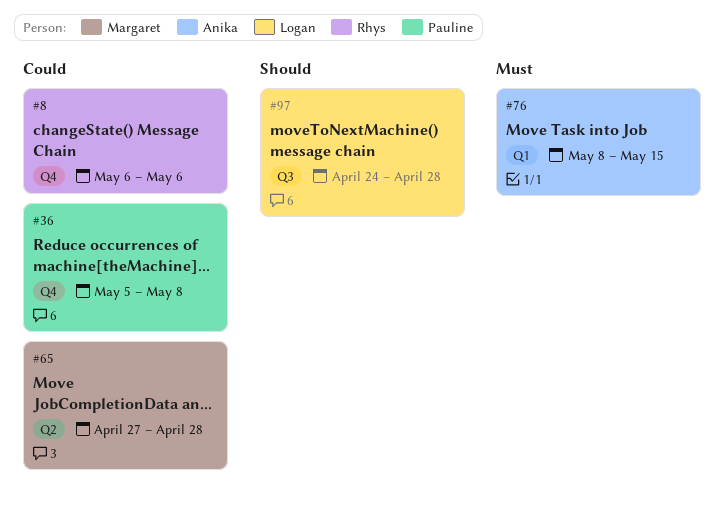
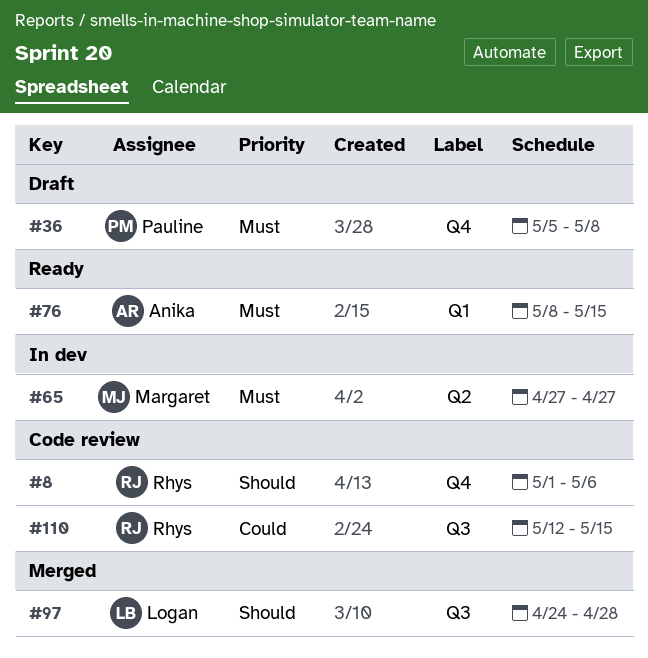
#8, priority: Could -> Should
#8, start: May 6 -> May 1
#36, priority: Could -> Must
#65, priority: Could -> Must
#65, due: Apr 28 -> Apr 27
#110: none -> present

